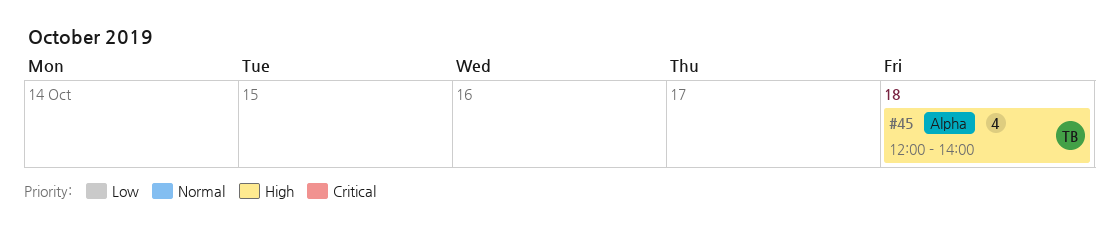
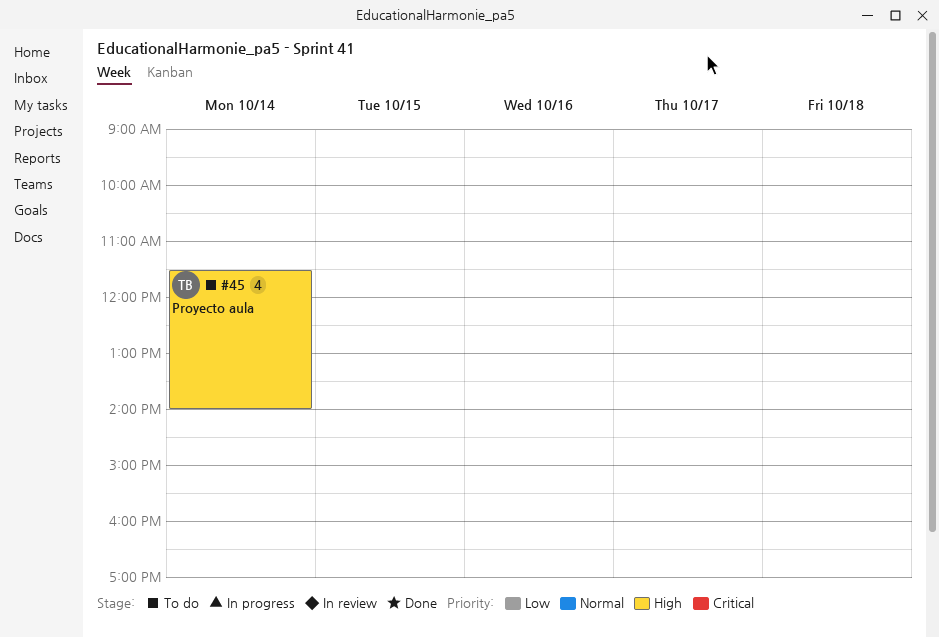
#45, day: Oct 18 -> Oct 14
#45, begins: 12:00 -> 11:30

